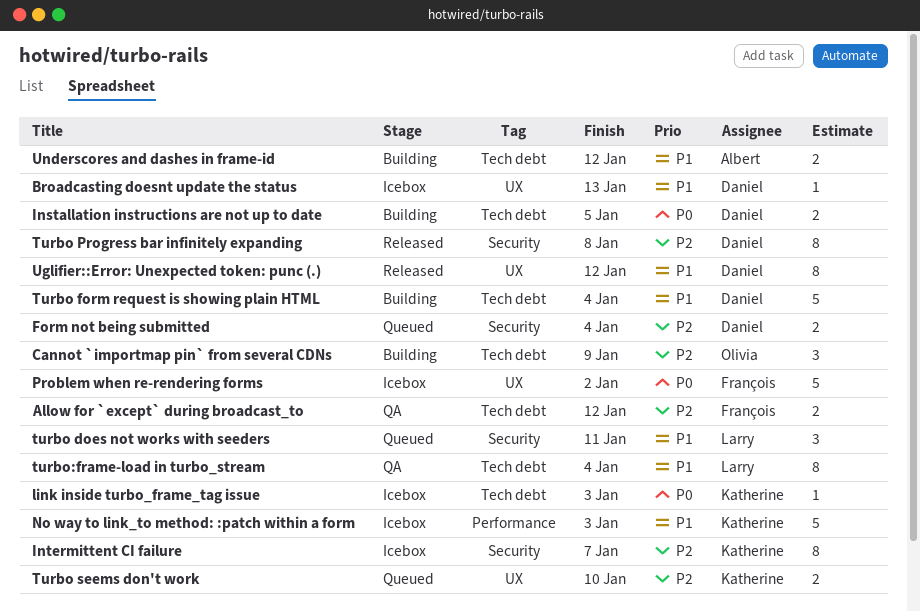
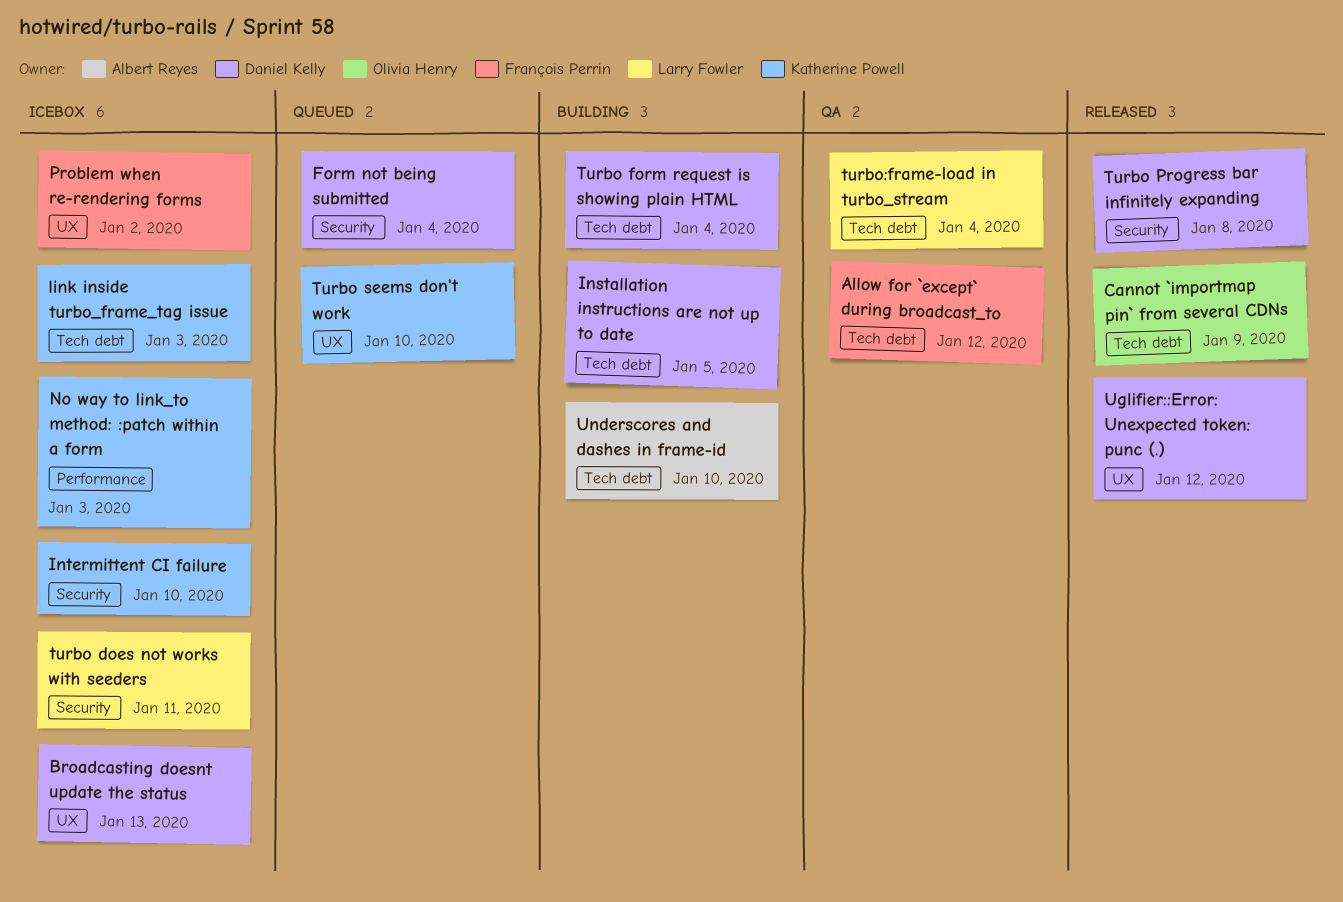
Cannot `importmap pin` from several CDNs, status: Building -> Released
Intermittent CI failure, due: Jan 7 -> Jan 10
turbo does not works with seeders, status: Queued -> Icebox
Underscores and dashes in frame-id, due: Jan 12 -> Jan 10

